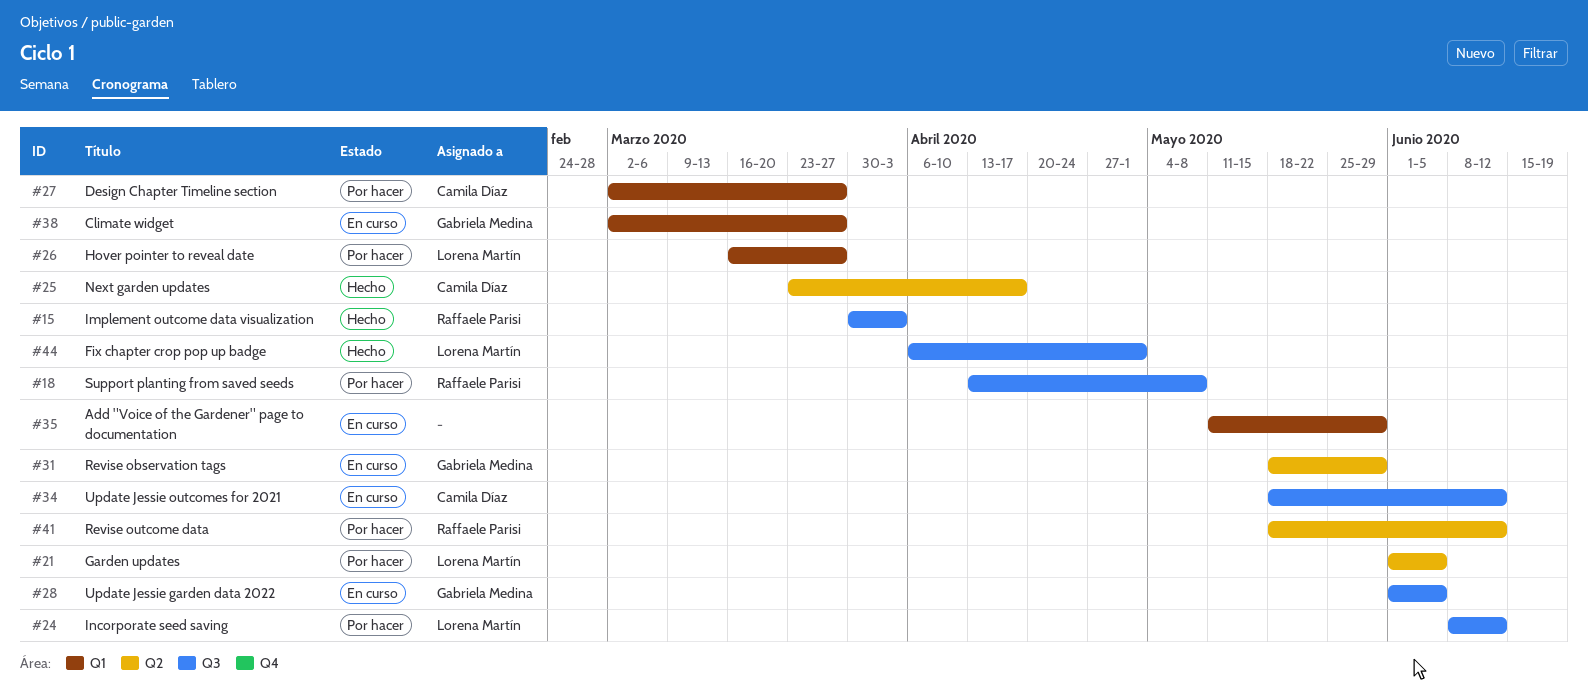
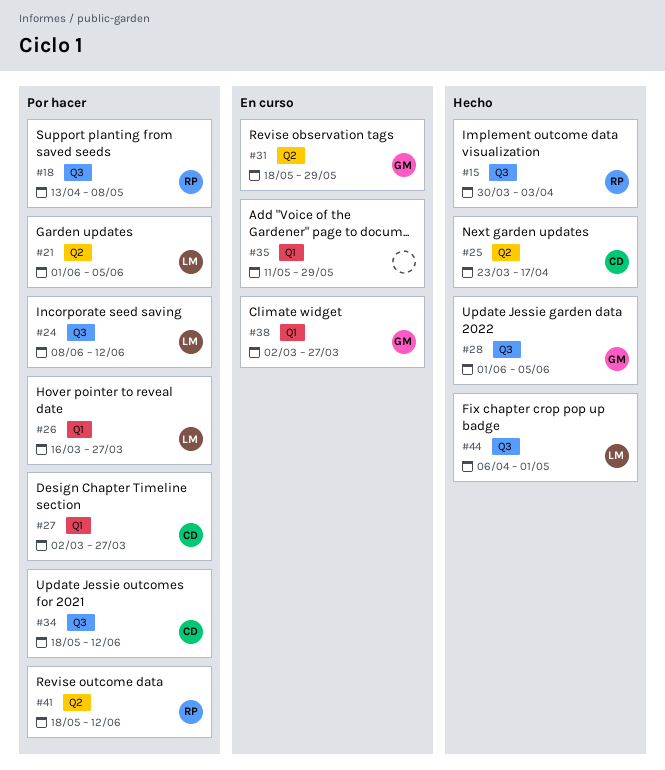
#28, status: En curso -> Hecho
#34, status: En curso -> Por hacer

